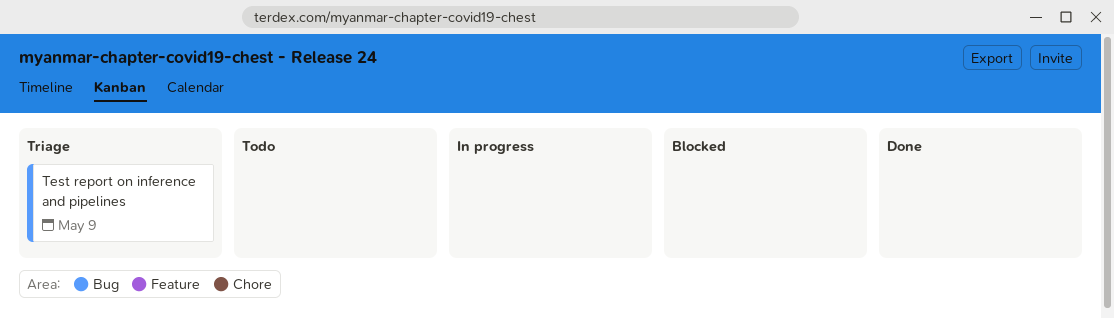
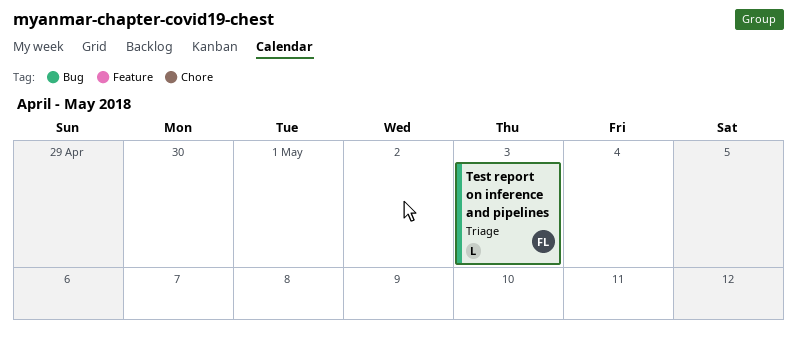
Test report on inference and pipelines, due: May 9 -> May 3

